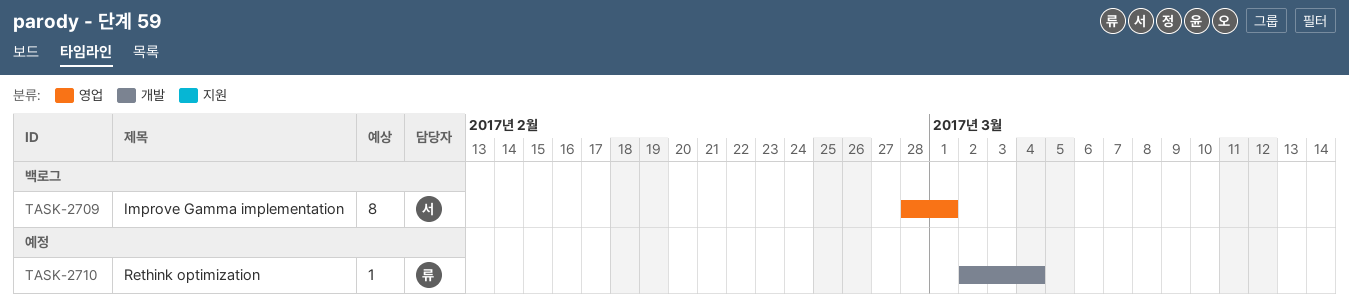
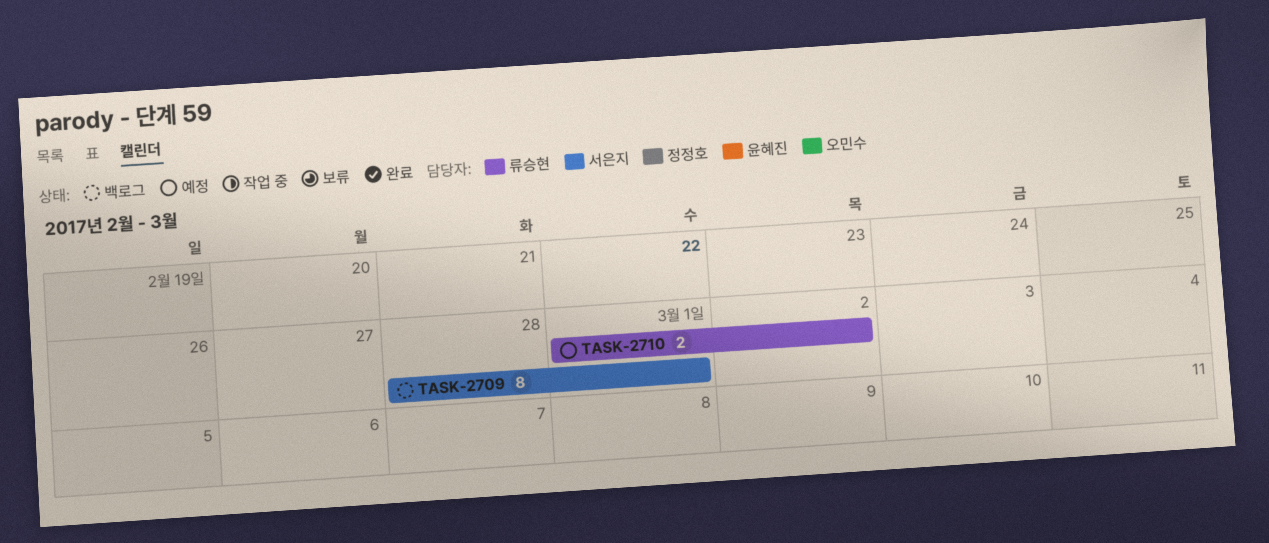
TASK-2710, estimate: 1 -> 2
TASK-2710, start: Mar 2 -> Mar 1
TASK-2710, due: Mar 4 -> Mar 2

